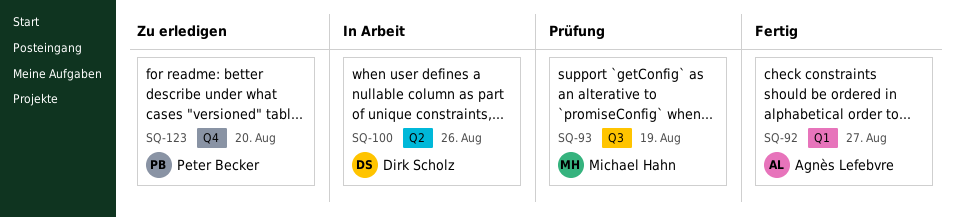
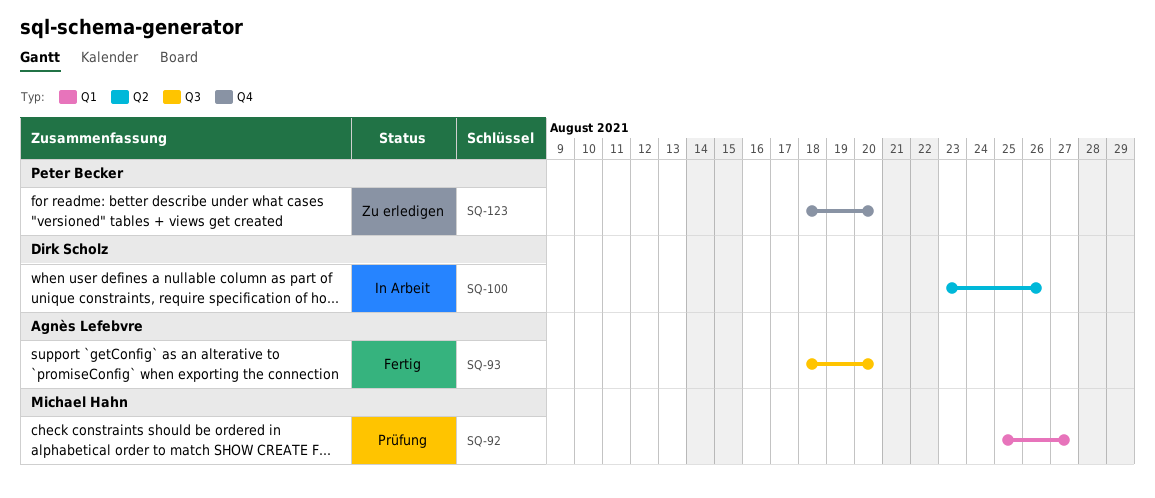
SQ-92, status: Fertig -> Prüfung
SQ-92, owner: Agnès Lefebvre -> Michael Hahn
SQ-93, status: Prüfung -> Fertig
SQ-93, owner: Michael Hahn -> Agnès Lefebvre
SQ-93, due: Aug 19 -> Aug 20

